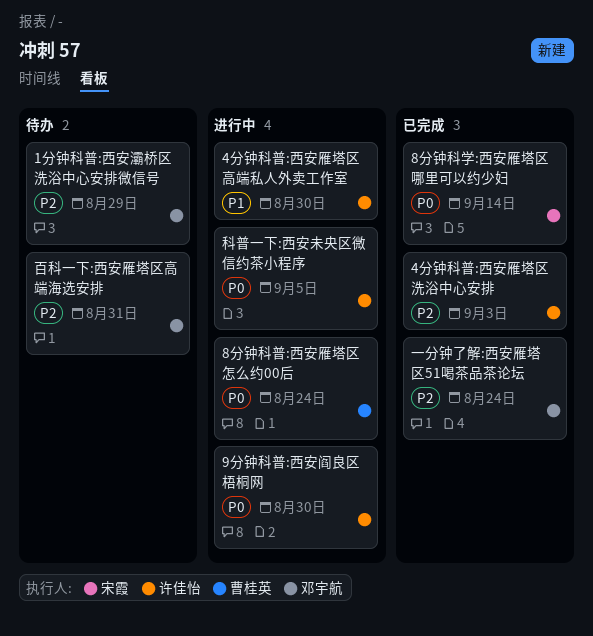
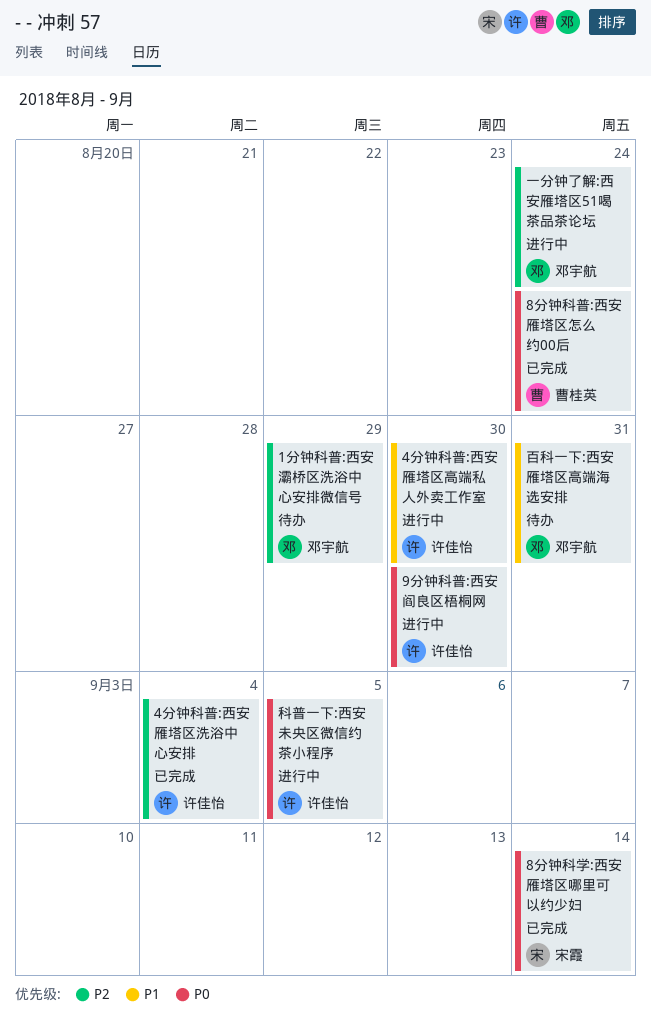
4分钟科普:西安雁塔区洗浴中心安排, due: Sep 3 -> Sep 4
8分钟科普:西安雁塔区怎么约00后, status: 进行中 -> 已完成
一分钟了解:西安雁塔区51喝茶品茶论坛, status: 已完成 -> 进行中
百科一下:西安雁塔区高端海选安排, priority: P2 -> P1

